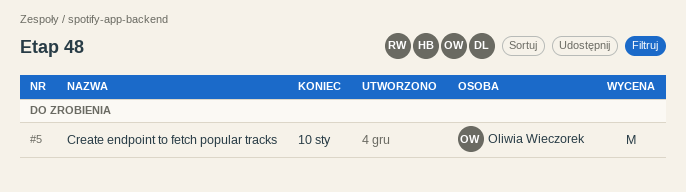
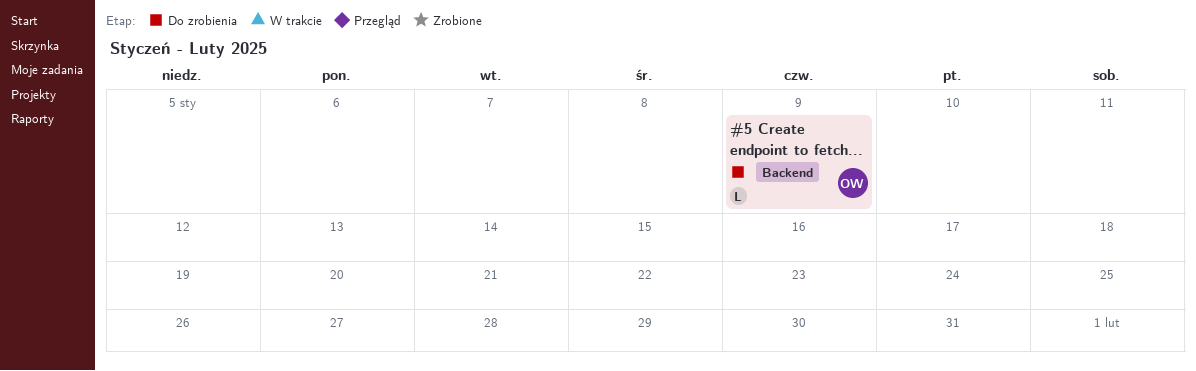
#5, estimate: M -> L
#5, due: Jan 10 -> Jan 9

